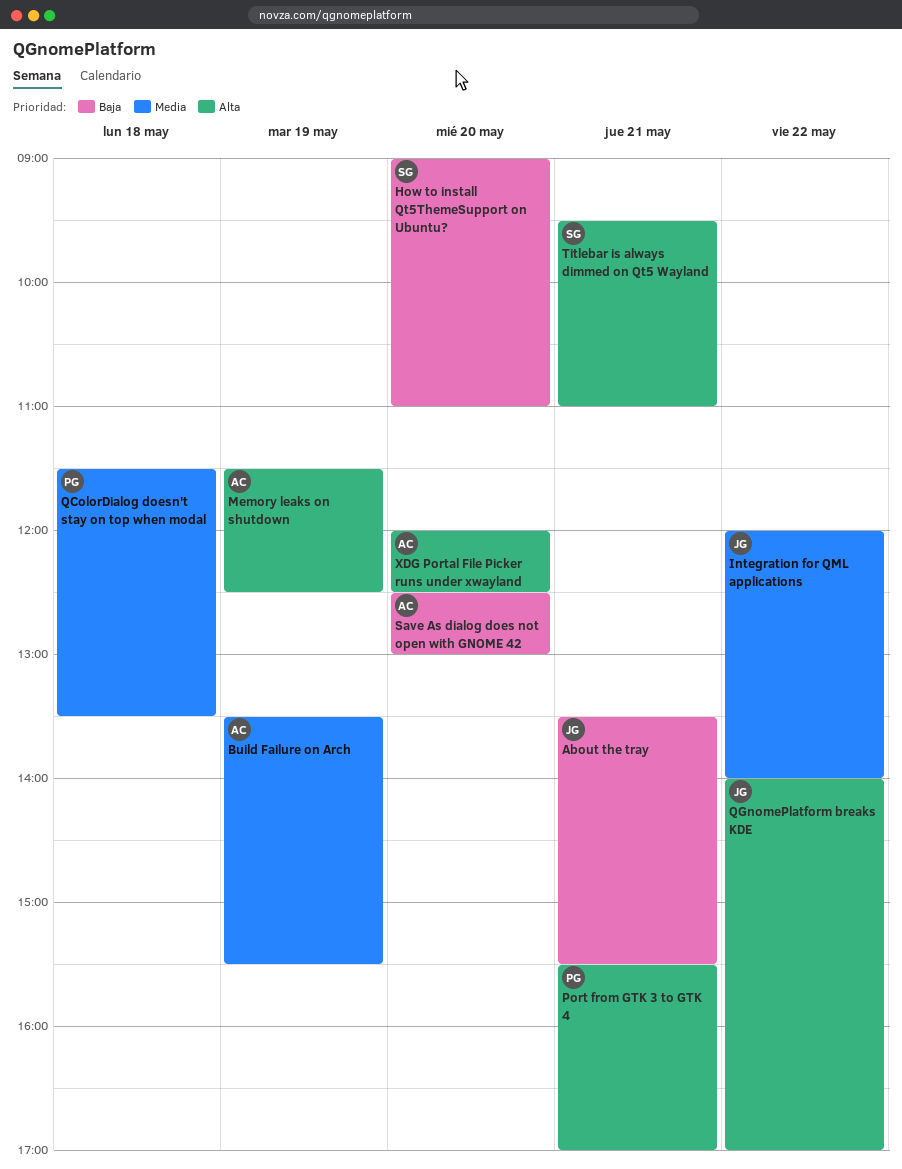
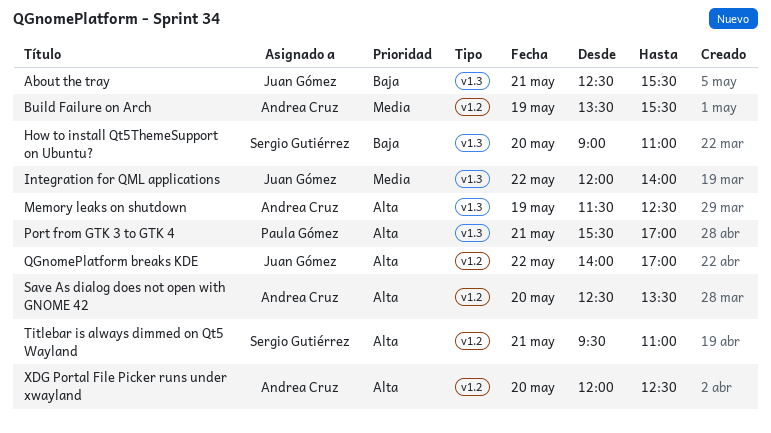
About the tray, begins: 13:30 -> 12:30
QColorDialog doesn't stay on top when modal: present -> none
Save As dialog does not open with GNOME 42, priority: Baja -> Alta
Save As dialog does not open with GNOME 42, ends: 13:00 -> 13:30

